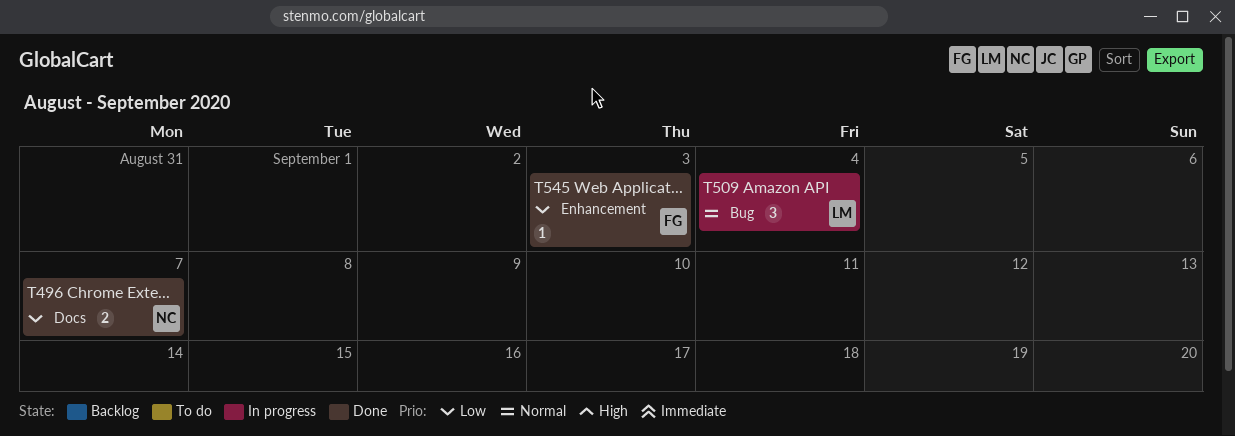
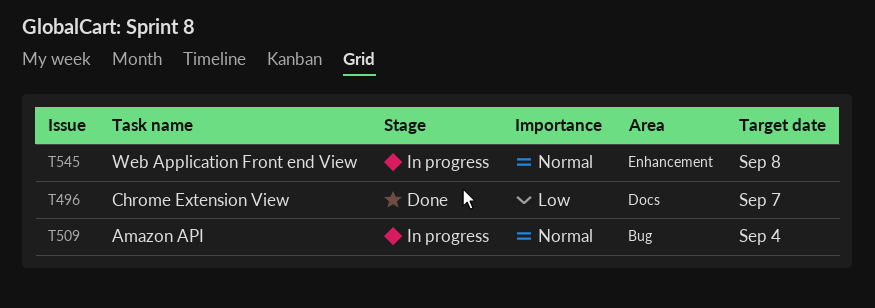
T545, status: Done -> In progress
T545, priority: Low -> Normal
T545, due: Sep 3 -> Sep 8

